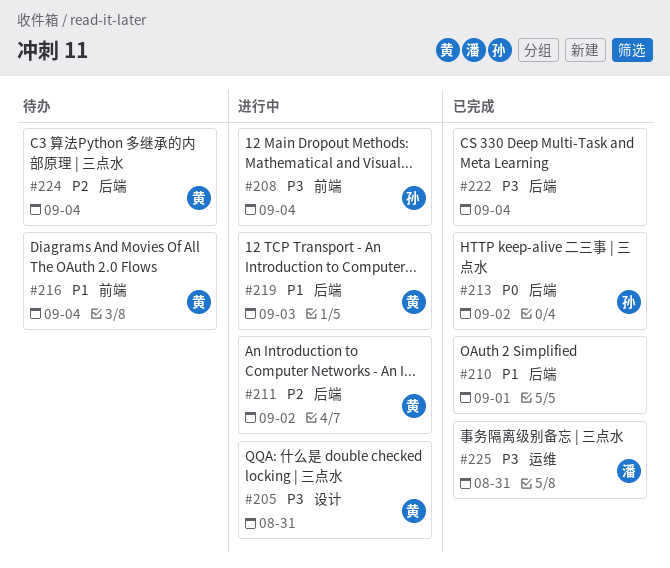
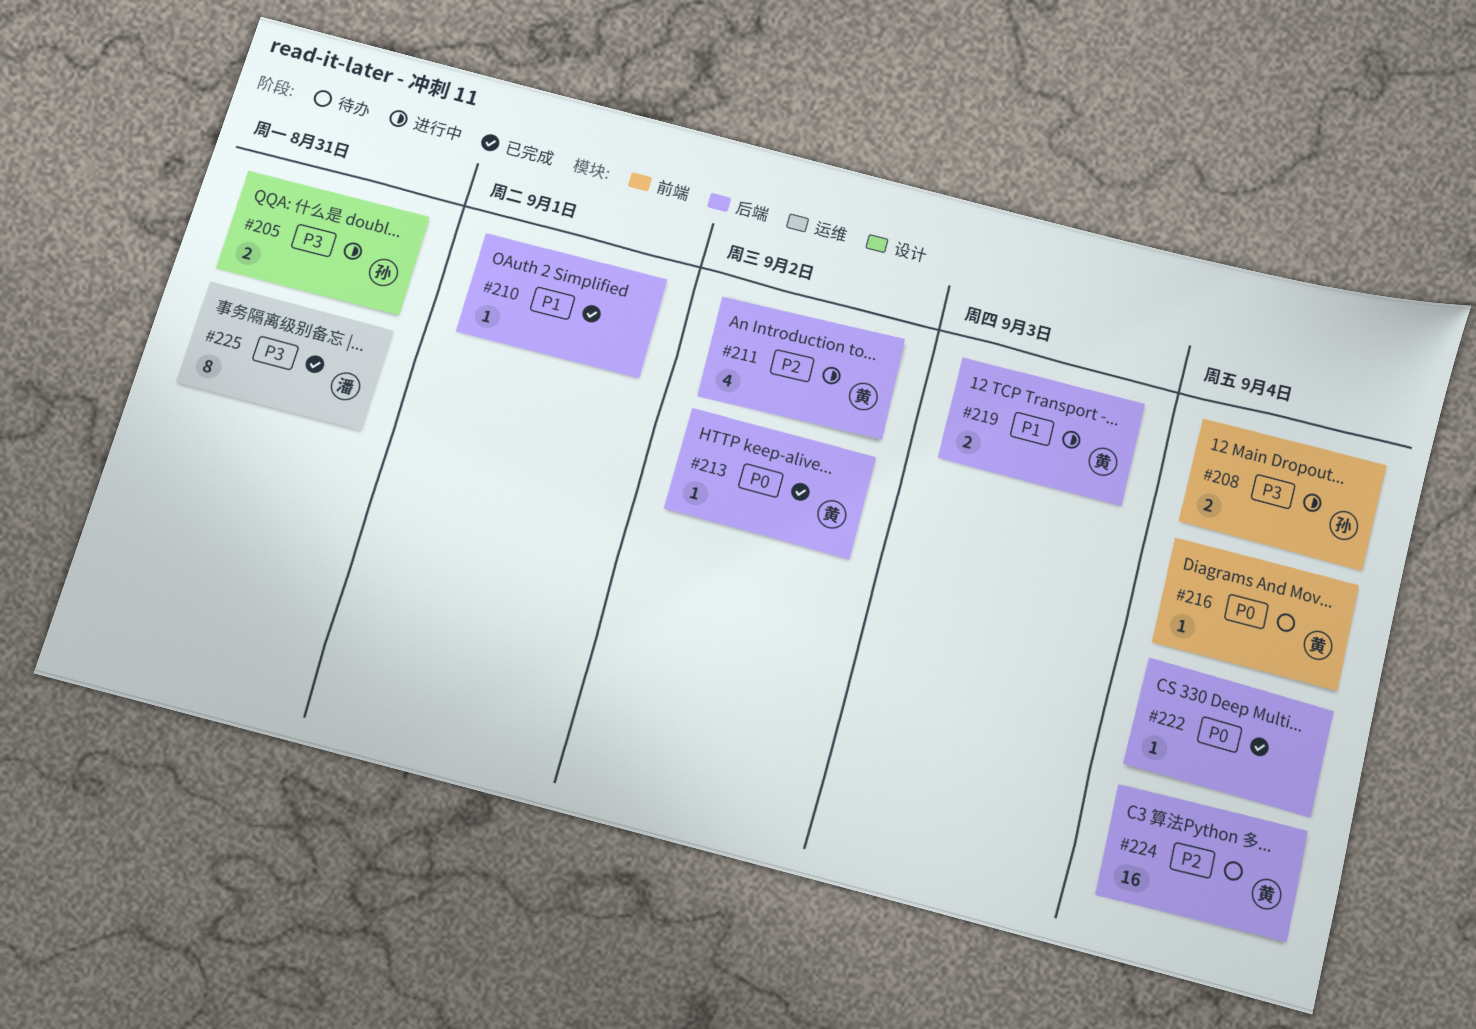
#205, owner: 黄 -> 孙
#213, owner: 孙 -> 黄
#216, priority: P1 -> P0
#222, priority: P3 -> P0

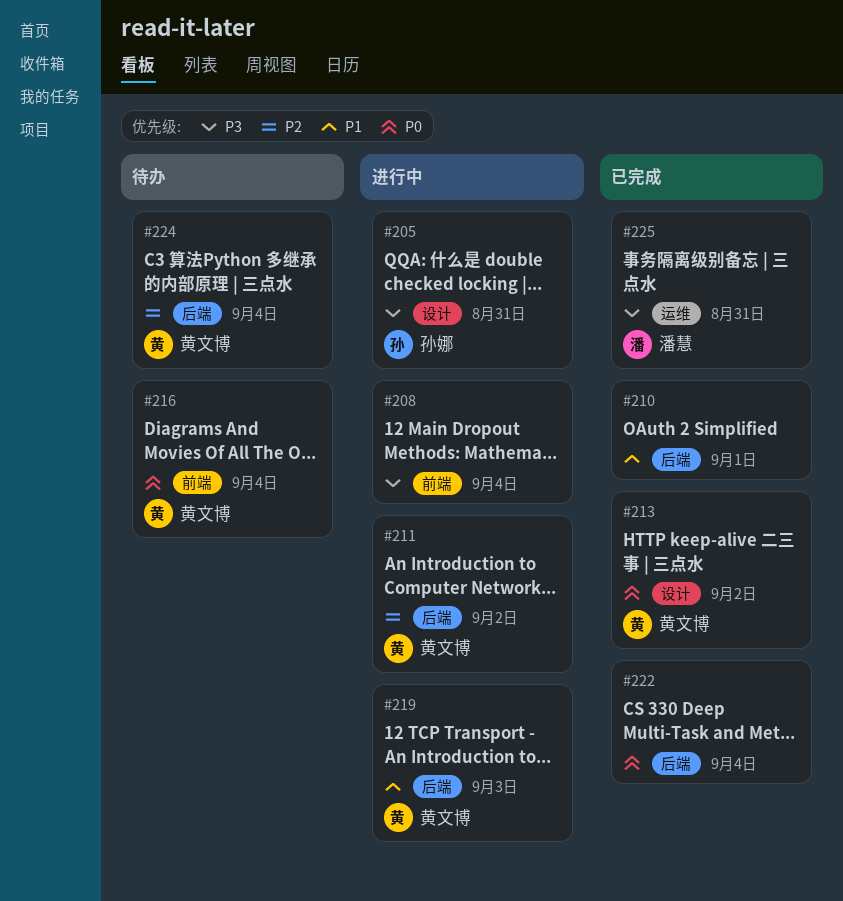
#208, owner: 孙娜 -> none
#213, label: 后端 -> 设计

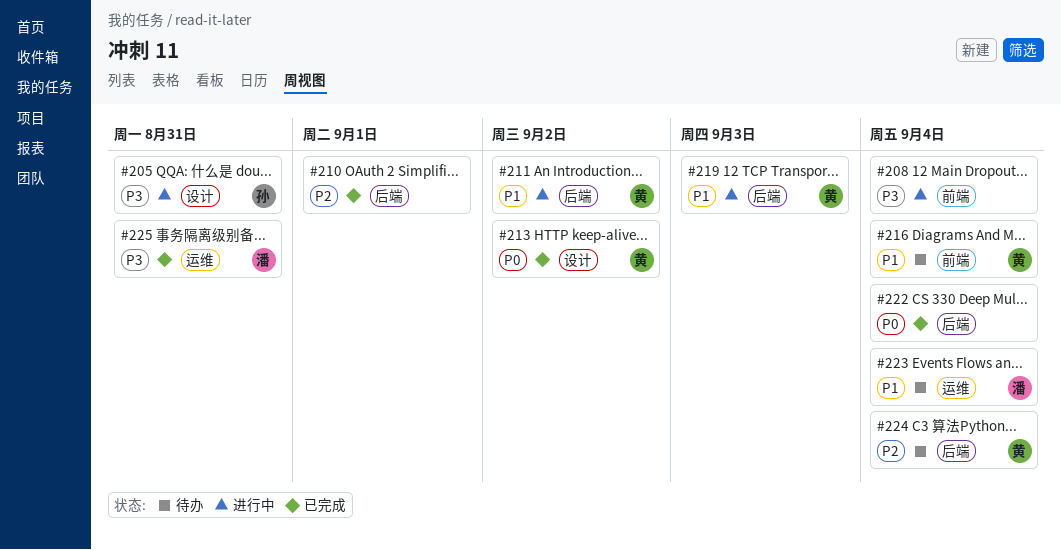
#210, priority: P1 -> P2
#211, priority: P2 -> P1
#216, priority: P0 -> P1
#223: none -> present

